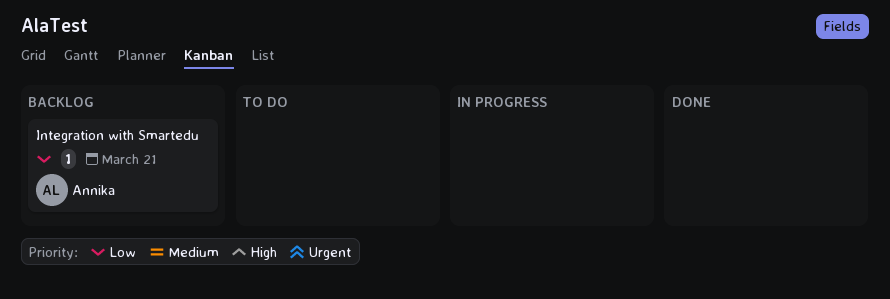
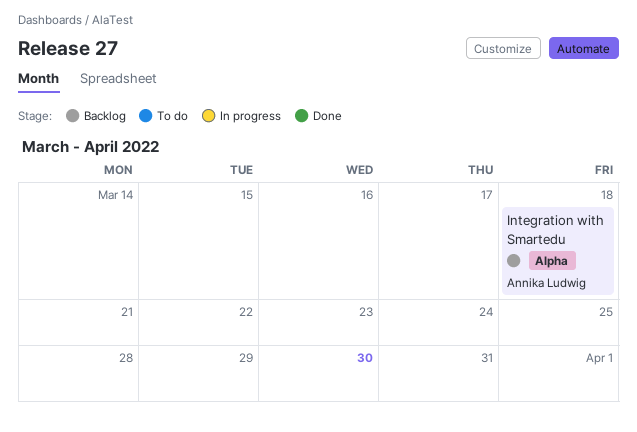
Integration with Smartedu, due: Mar 21 -> Mar 18

